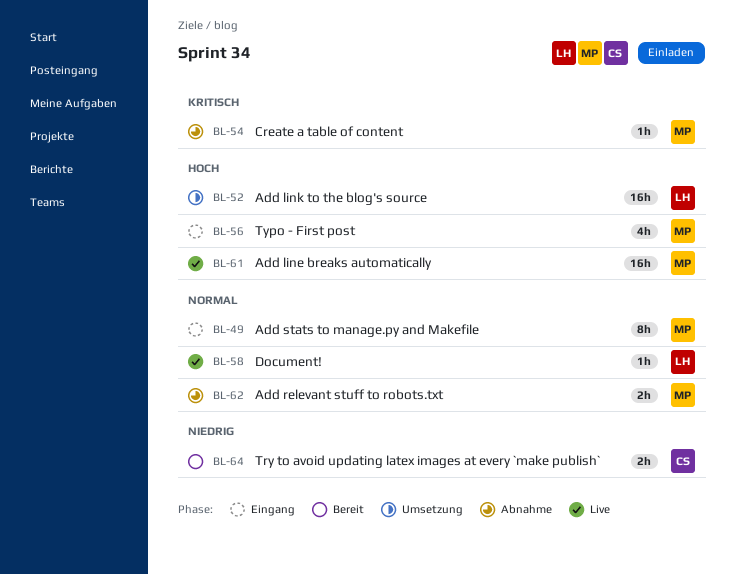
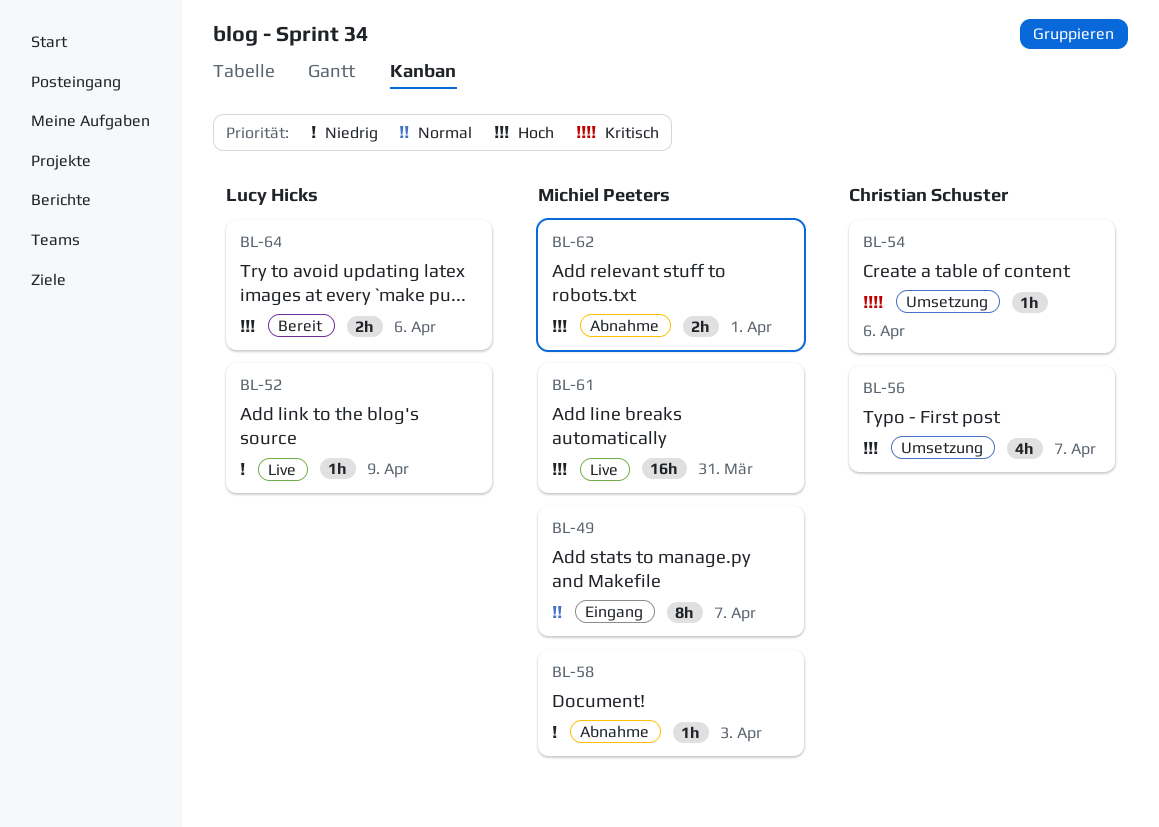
BL-52, status: Umsetzung -> Live
BL-52, priority: Hoch -> Niedrig
BL-52, estimate: 16h -> 1h
BL-54, status: Abnahme -> Umsetzung
BL-54, owner: Michiel Peeters -> Christian Schuster
BL-56, status: Eingang -> Umsetzung
BL-56, owner: Michiel Peeters -> Christian Schuster
BL-58, status: Live -> Abnahme
BL-58, owner: Lucy Hicks -> Michiel Peeters
BL-58, priority: Normal -> Niedrig
BL-62, priority: Normal -> Hoch
BL-64, owner: Christian Schuster -> Lucy Hicks
BL-64, priority: Niedrig -> Hoch

